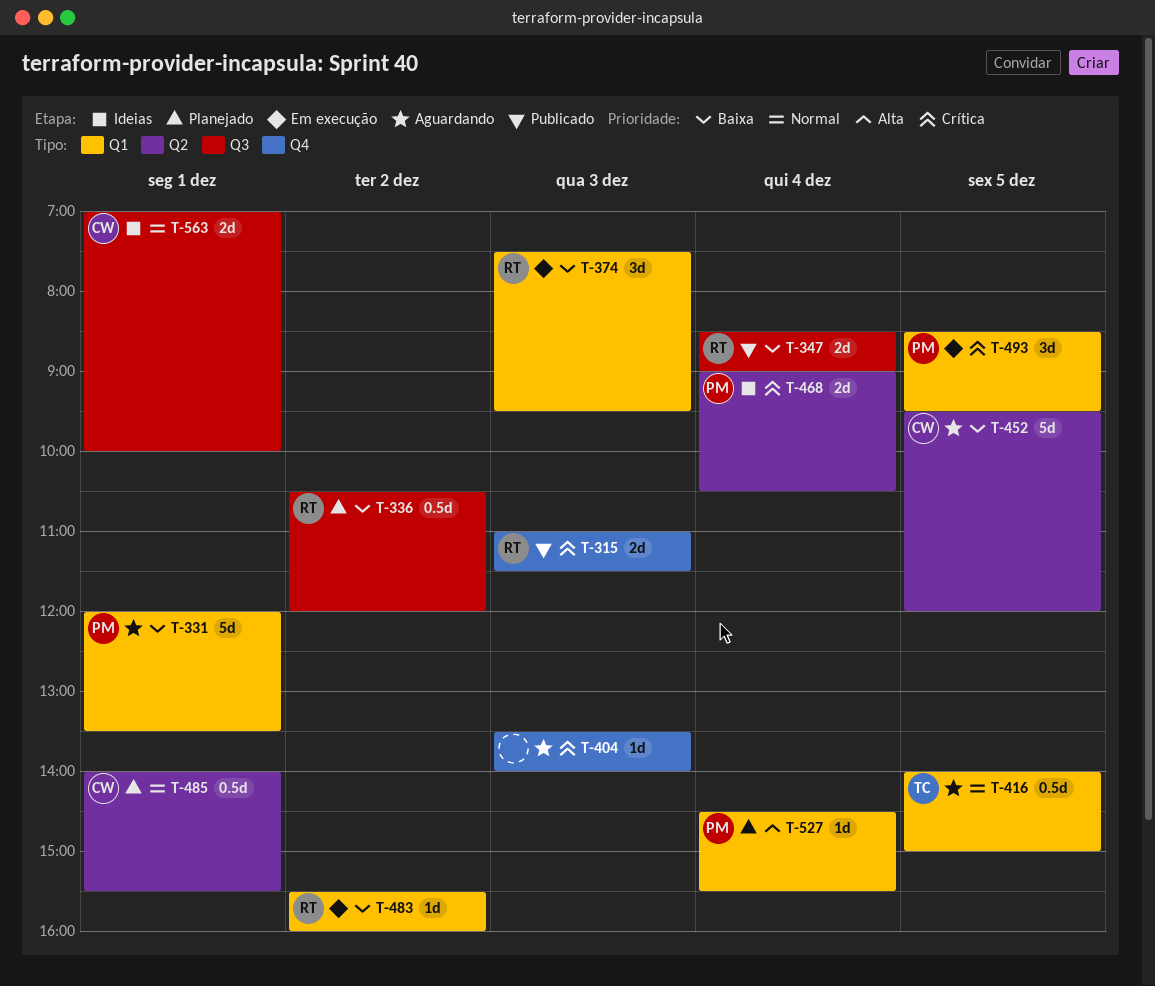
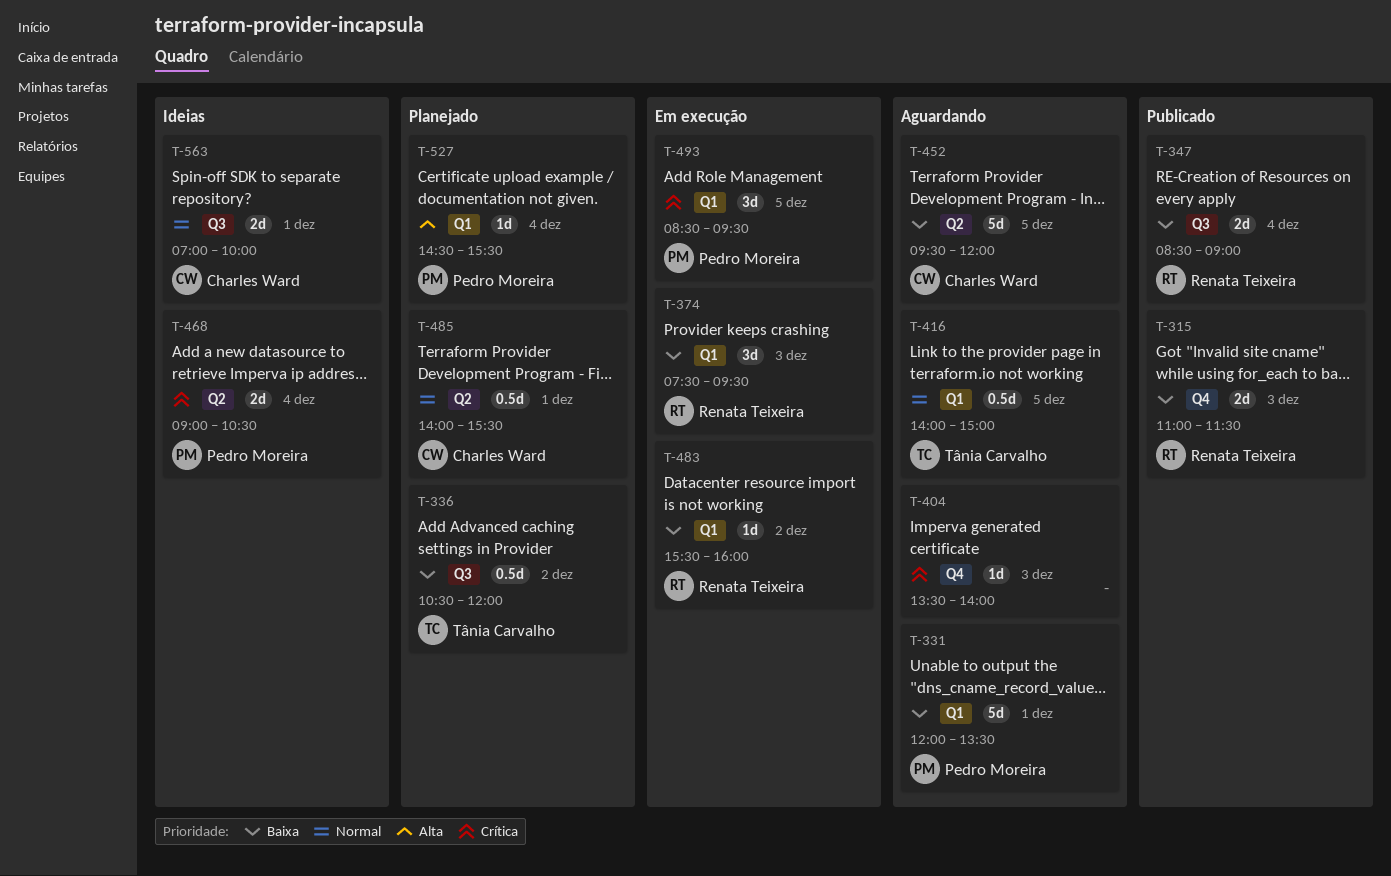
T-315, priority: Crítica -> Baixa
T-336, owner: Renata Teixeira -> Tânia Carvalho

